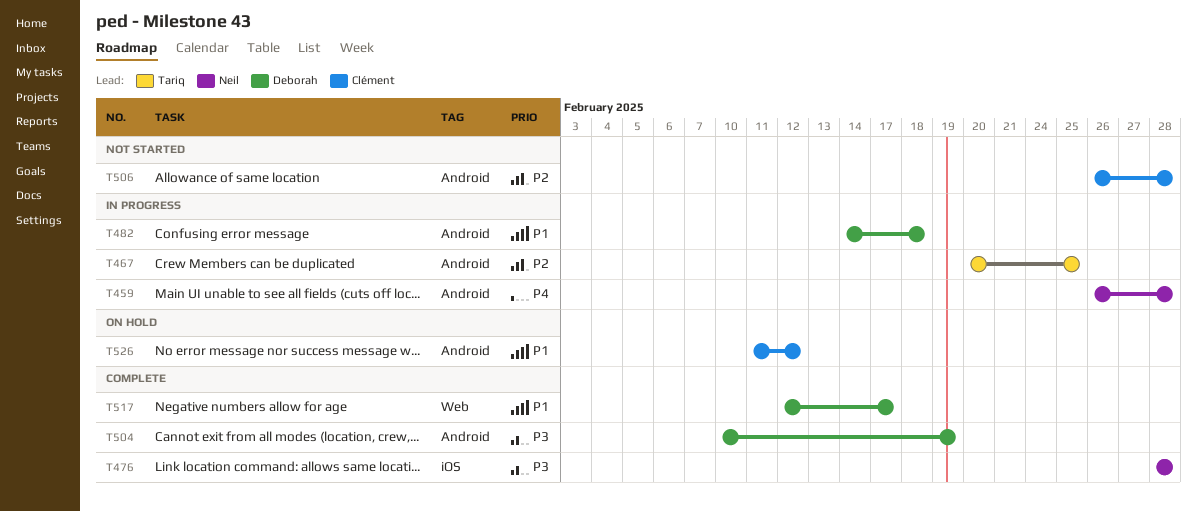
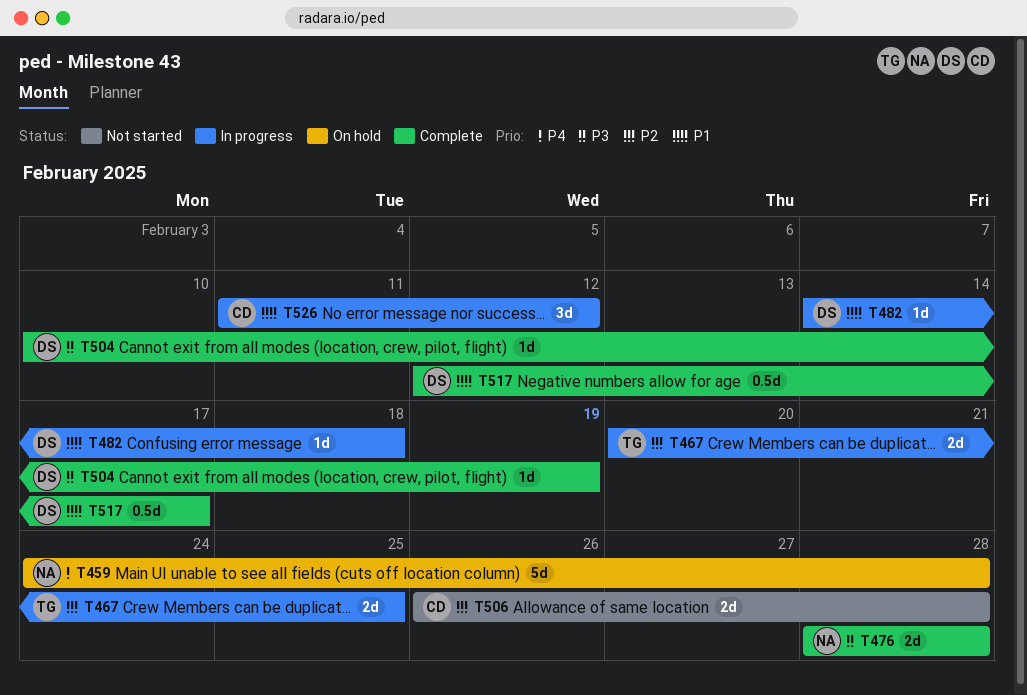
T459, status: In progress -> On hold
T459, start: Feb 26 -> Feb 24
T526, status: On hold -> In progress

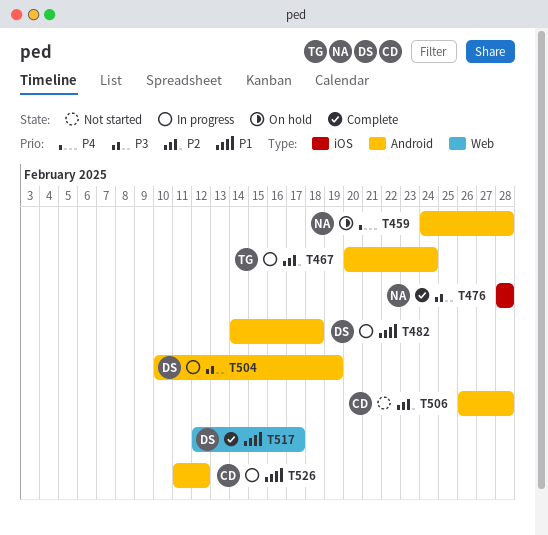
T467, due: Feb 25 -> Feb 24
T504, status: Complete -> In progress

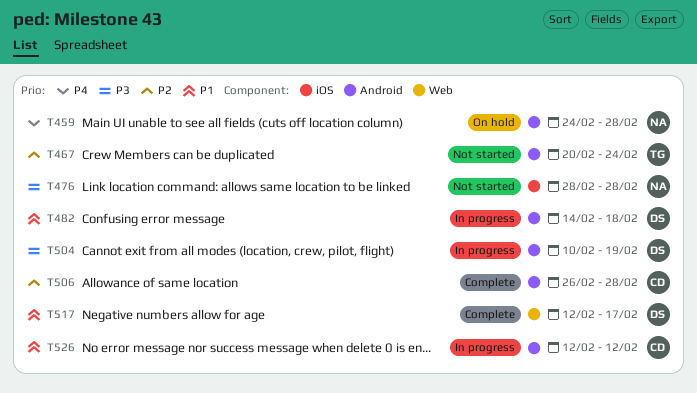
T467, status: In progress -> Not started
T476, status: Complete -> Not started
T506, status: Not started -> Complete
T526, start: Feb 11 -> Feb 12

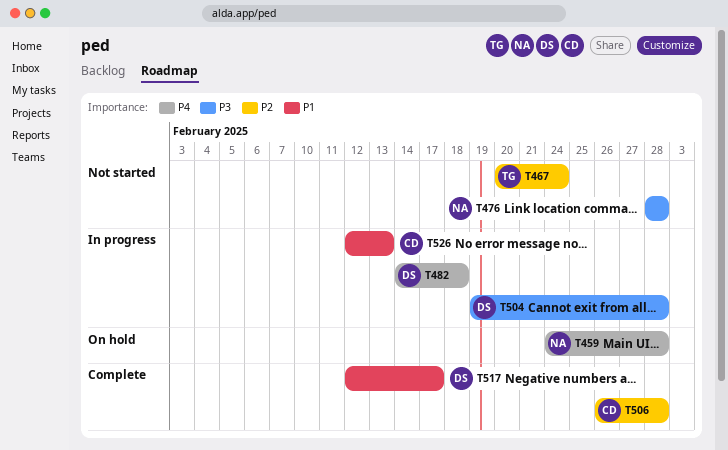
T482, priority: P1 -> P4
T504, start: Feb 10 -> Feb 19
T504, due: Feb 19 -> Feb 28
T526, due: Feb 12 -> Feb 13

